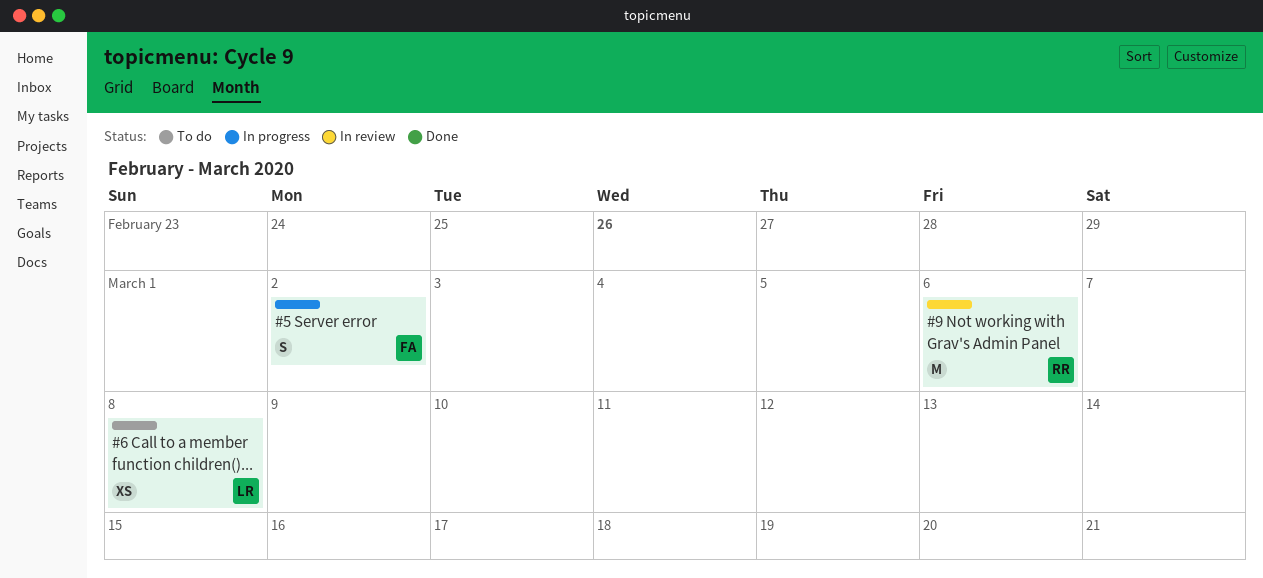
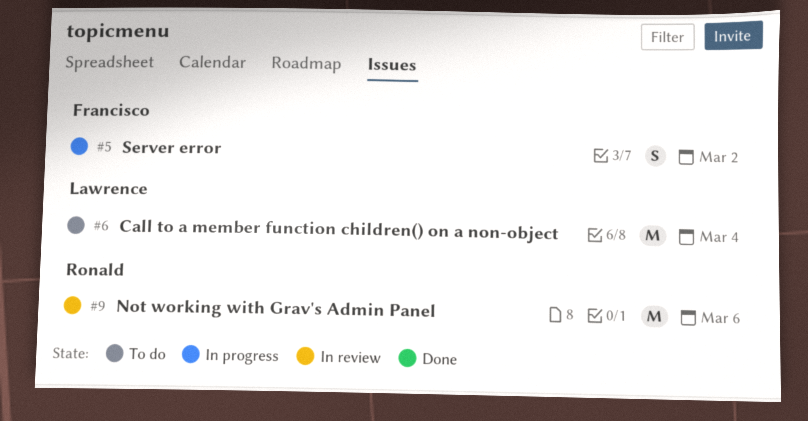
#6, estimate: XS -> M
#6, due: Mar 8 -> Mar 4

